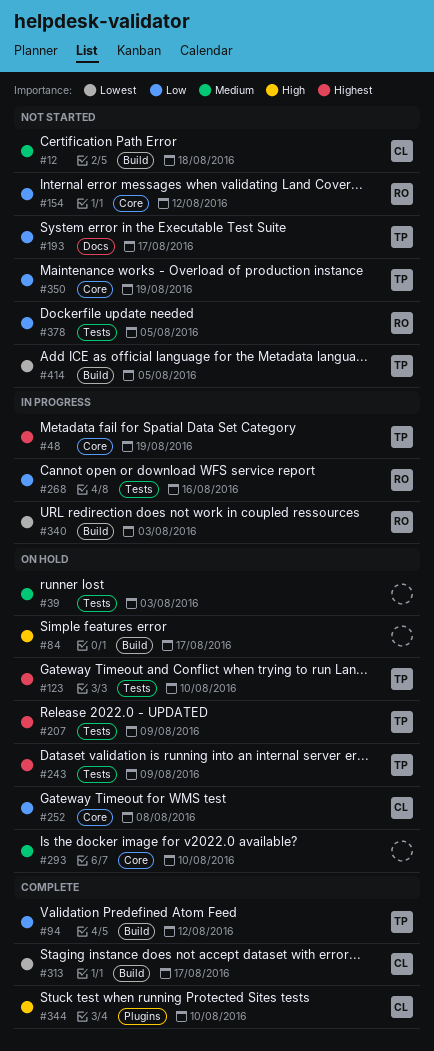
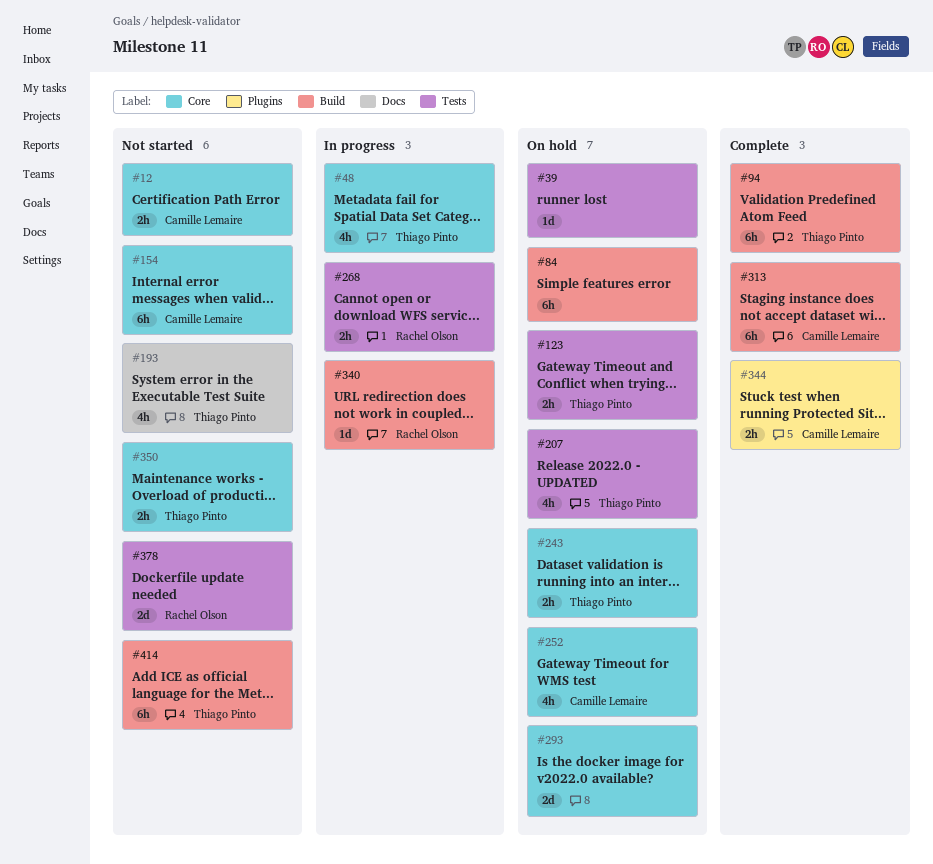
#12, label: Build -> Core
#154, owner: Rachel Olson -> Camille Lemaire
#243, label: Tests -> Core

